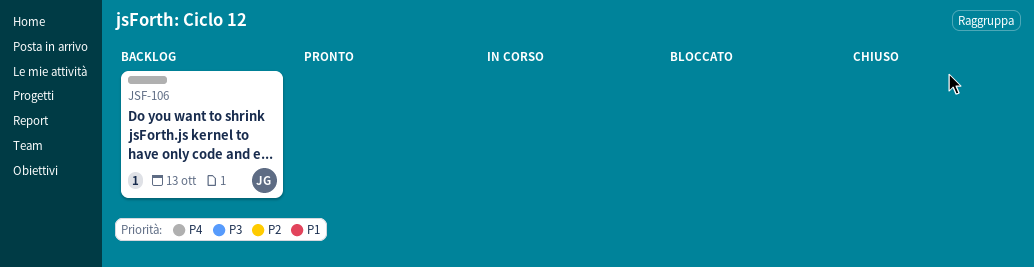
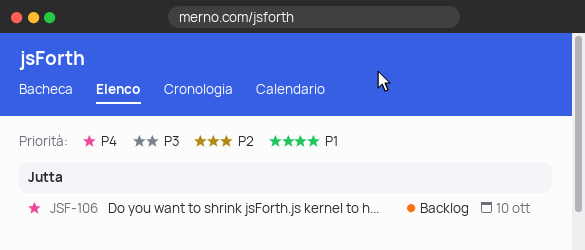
JSF-106, due: Oct 13 -> Oct 10

